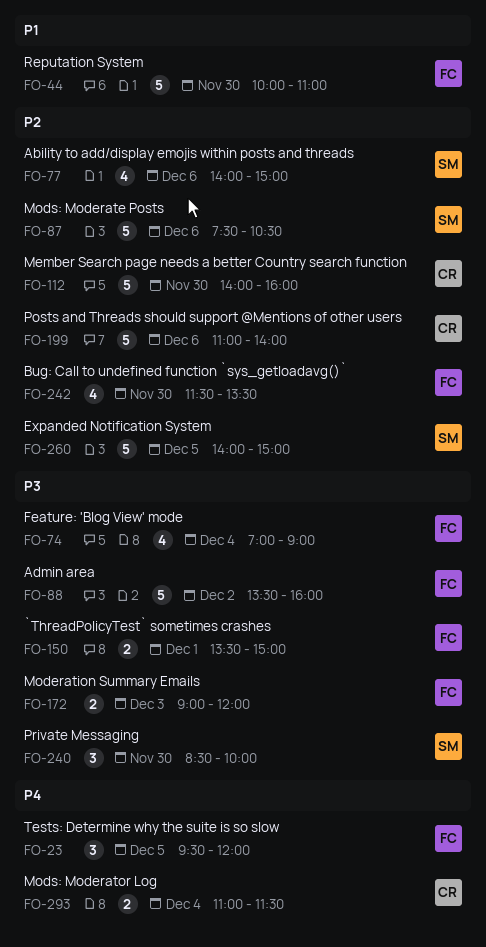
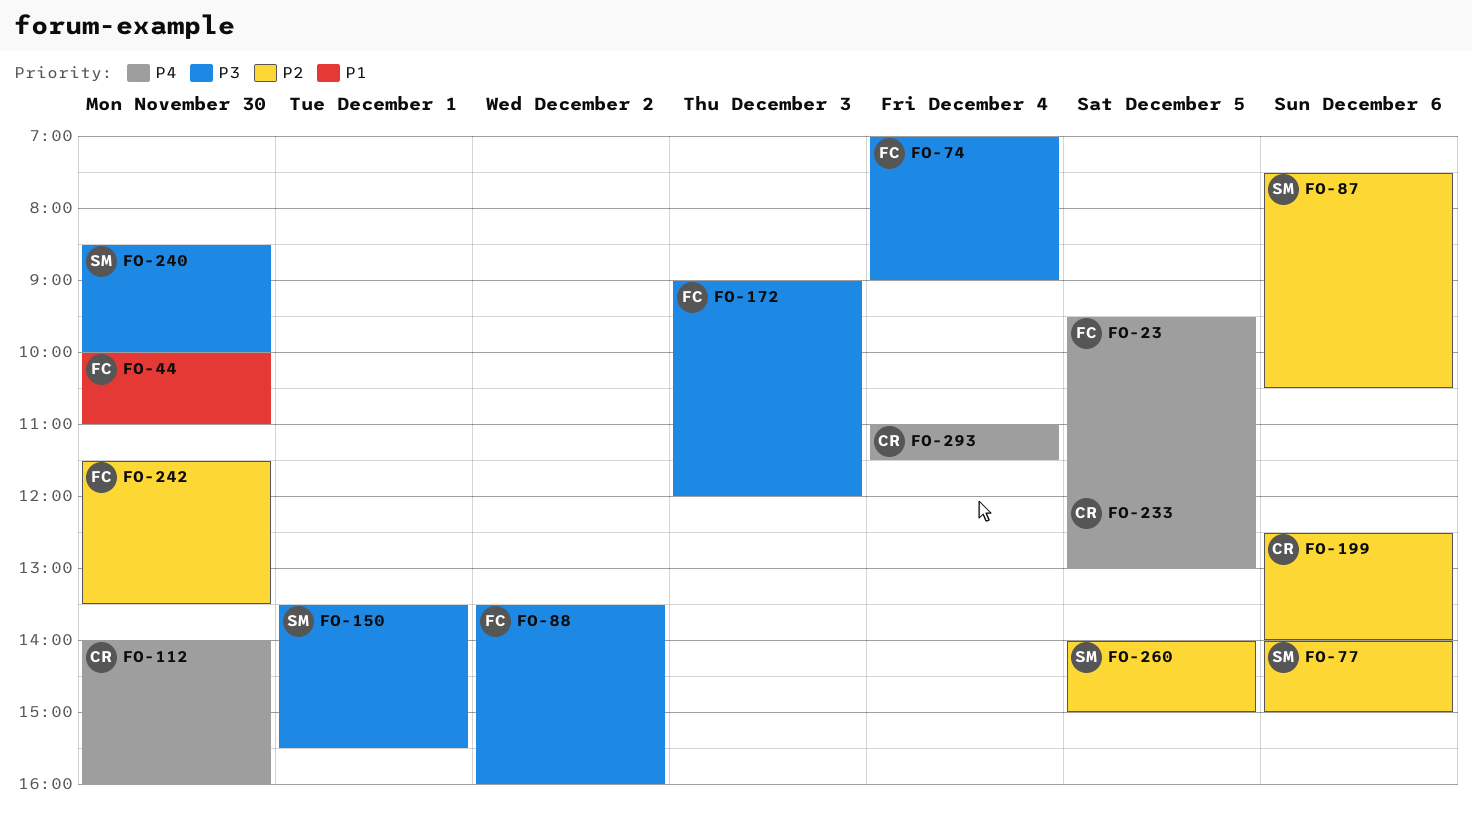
FO-112, priority: P2 -> P4
FO-150, owner: FC -> SM
FO-150, ends: 15:00 -> 15:30
FO-199, begins: 11:00 -> 12:30
FO-233: none -> present

